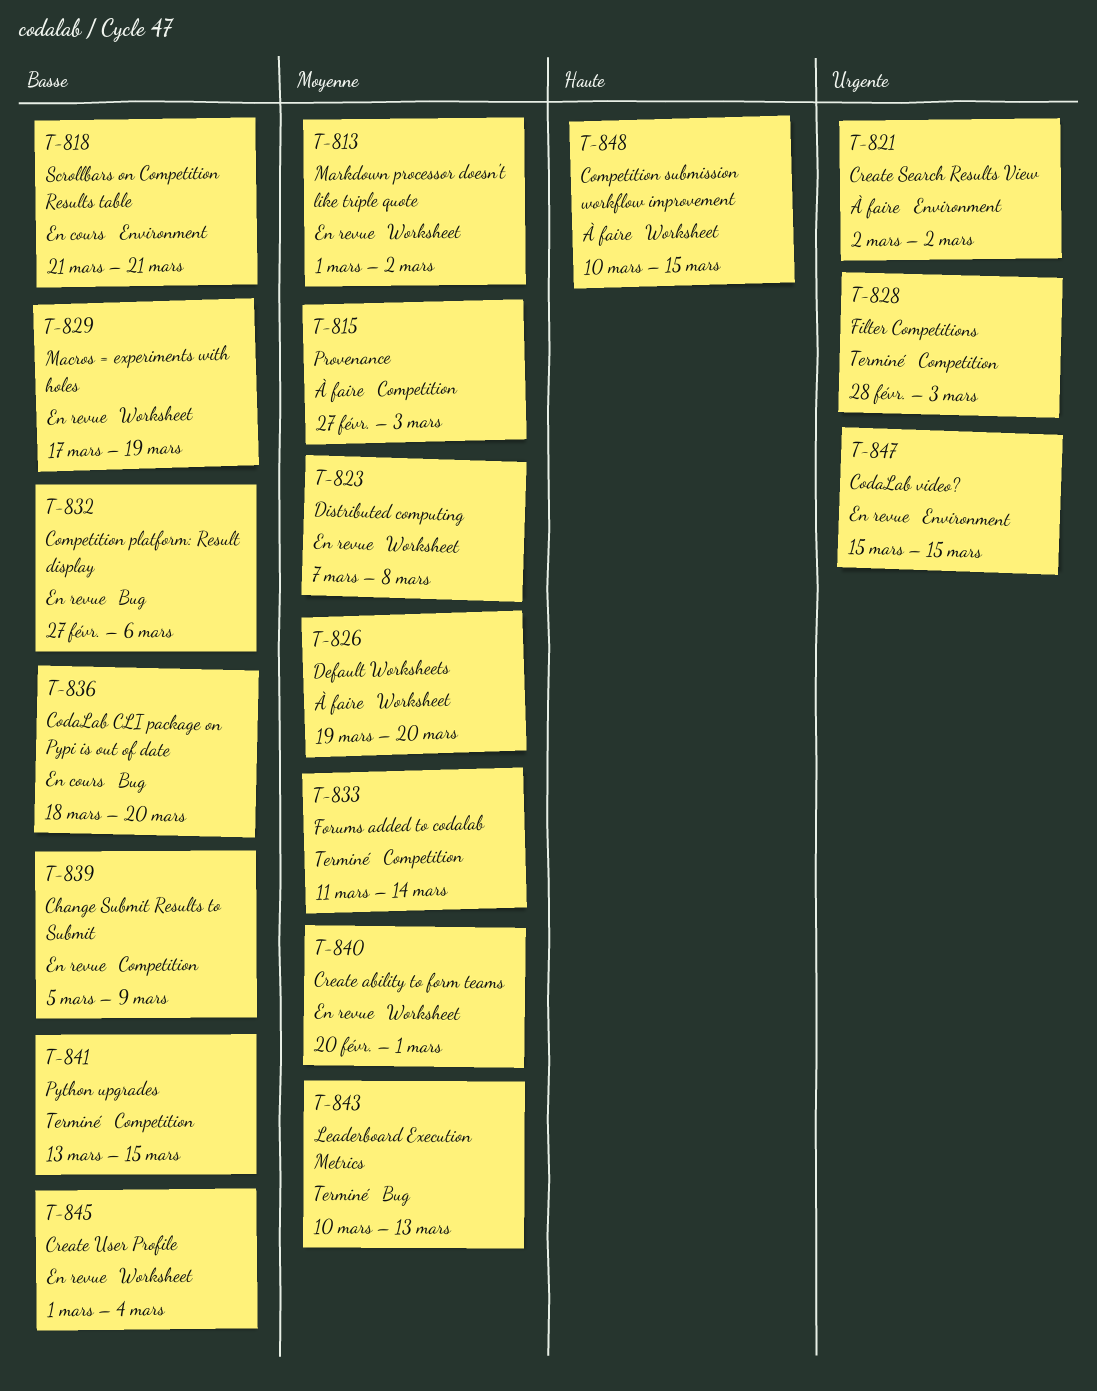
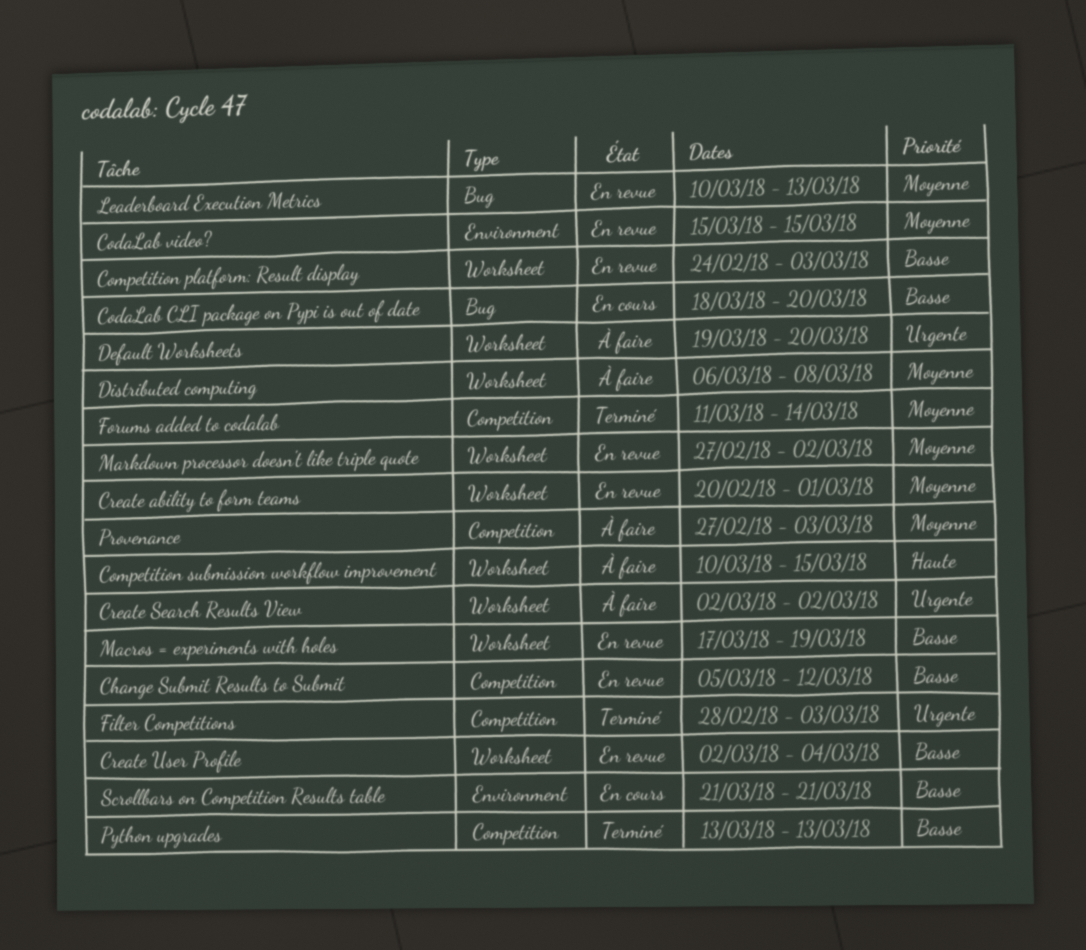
Change Submit Results to Submit, due: Mar 9 -> Mar 12
CodaLab video?, priority: Urgente -> Moyenne
Competition platform: Result display, label: Bug -> Worksheet
Competition platform: Result display, start: Feb 27 -> Feb 24
Competition platform: Result display, due: Mar 6 -> Mar 3
Create Search Results View, label: Environment -> Worksheet
Create User Profile, start: Mar 1 -> Mar 2
Default Worksheets, priority: Moyenne -> Urgente
Distributed computing, status: En revue -> À faire
Distributed computing, start: Mar 7 -> Mar 6
Leaderboard Execution Metrics, status: Terminé -> En revue
Markdown processor doesn't like triple quote, start: Mar 1 -> Feb 27
Python upgrades, due: Mar 15 -> Mar 13

